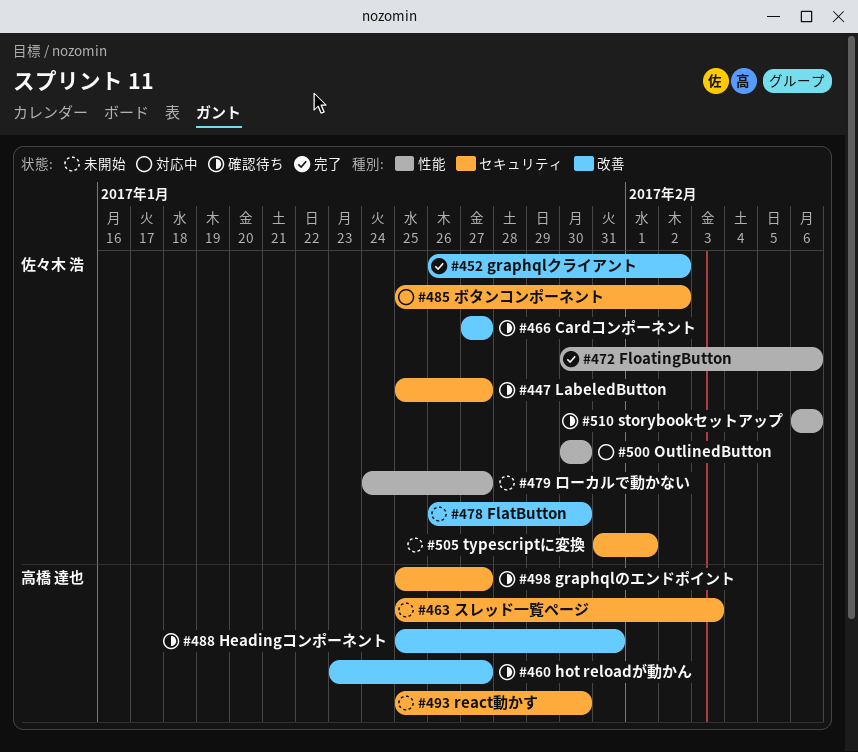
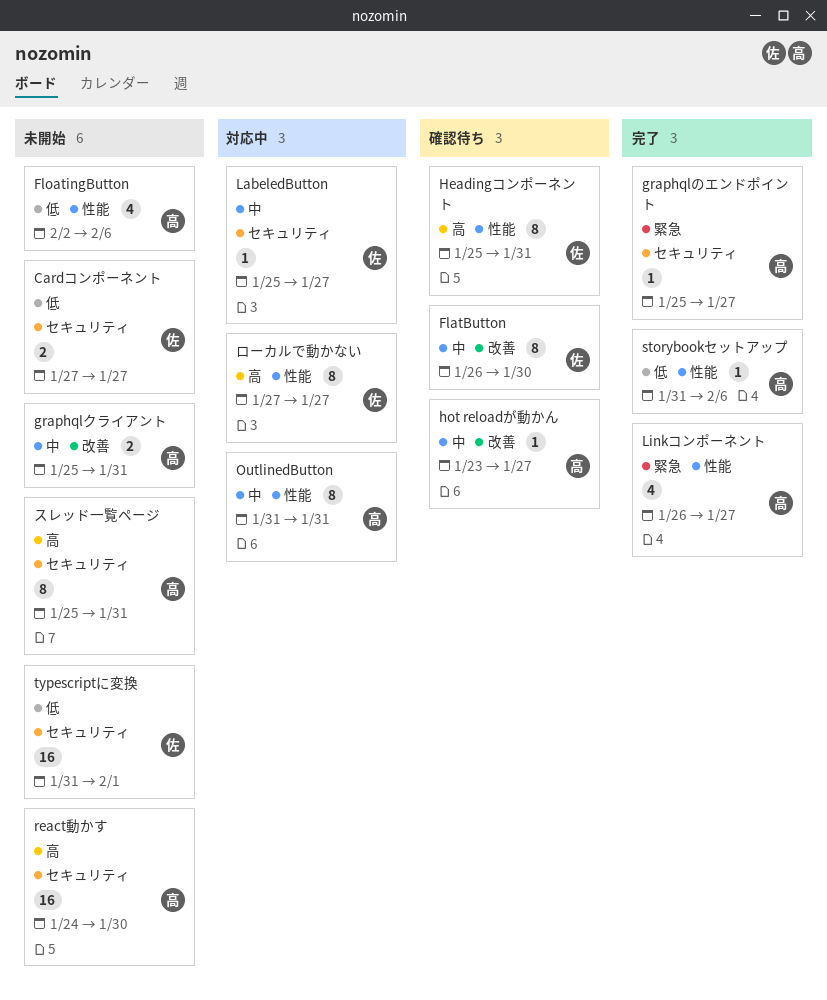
Cardコンポーネント, status: 確認待ち -> 未開始
Cardコンポーネント, label: 改善 -> セキュリティ
FlatButton, status: 未開始 -> 確認待ち
FloatingButton, status: 完了 -> 未開始
FloatingButton, owner: 佐々木 浩 -> 高橋 達也
FloatingButton, start: Jan 30 -> Feb 2
graphqlのエンドポイント, status: 確認待ち -> 完了
graphqlクライアント, status: 完了 -> 未開始
graphqlクライアント, owner: 佐々木 浩 -> 高橋 達也
graphqlクライアント, start: Jan 26 -> Jan 25
graphqlクライアント, due: Feb 2 -> Jan 31
Headingコンポーネント, owner: 高橋 達也 -> 佐々木 浩
Headingコンポーネント, label: 改善 -> 性能
LabeledButton, status: 確認待ち -> 対応中
Linkコンポーネント: none -> present
OutlinedButton, owner: 佐々木 浩 -> 高橋 達也
OutlinedButton, start: Jan 30 -> Jan 31
OutlinedButton, due: Jan 30 -> Jan 31
react動かす, start: Jan 25 -> Jan 24
storybookセットアップ, status: 確認待ち -> 完了
storybookセットアップ, owner: 佐々木 浩 -> 高橋 達也
storybookセットアップ, start: Feb 6 -> Jan 31
スレッド一覧ページ, due: Feb 3 -> Jan 31
ボタンコンポーネント: present -> none
ローカルで動かない, status: 未開始 -> 対応中
ローカルで動かない, start: Jan 24 -> Jan 27

